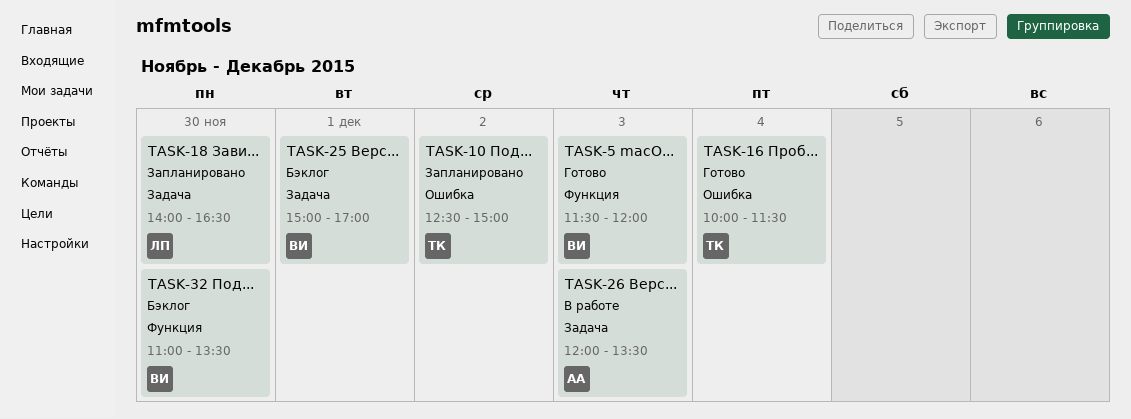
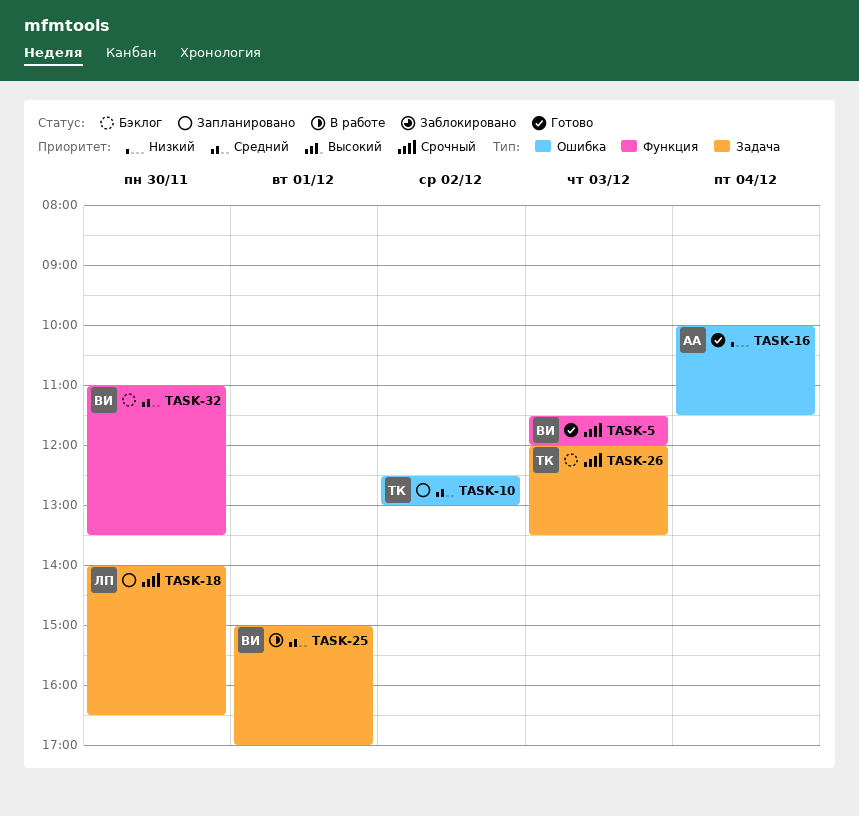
TASK-10, ends: 15:00 -> 13:00
TASK-16, owner: ТК -> АА
TASK-25, status: Бэклог -> В работе
TASK-26, status: В работе -> Бэклог
TASK-26, owner: АА -> ТК

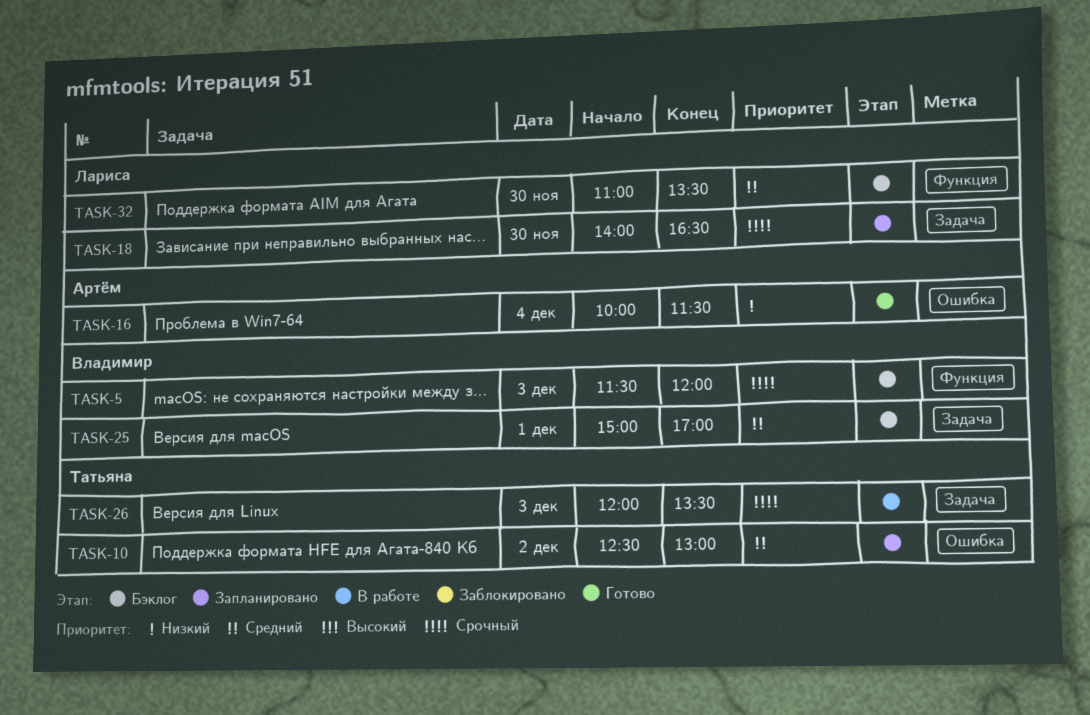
TASK-5, status: Готово -> Бэклог
TASK-25, status: В работе -> Бэклог
TASK-26, status: Бэклог -> В работе
TASK-32, owner: Владимир -> Лариса

